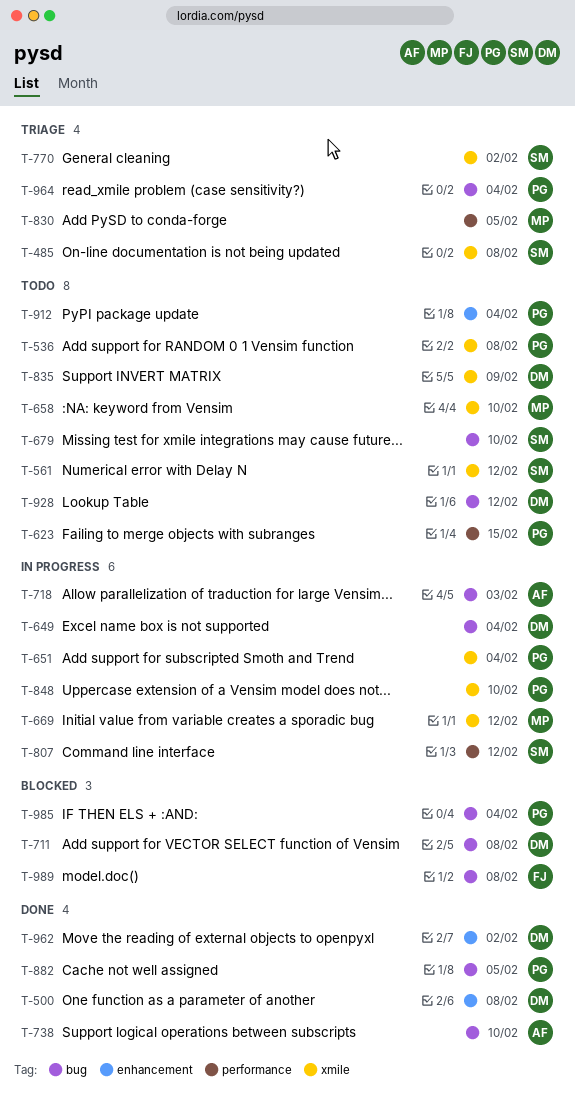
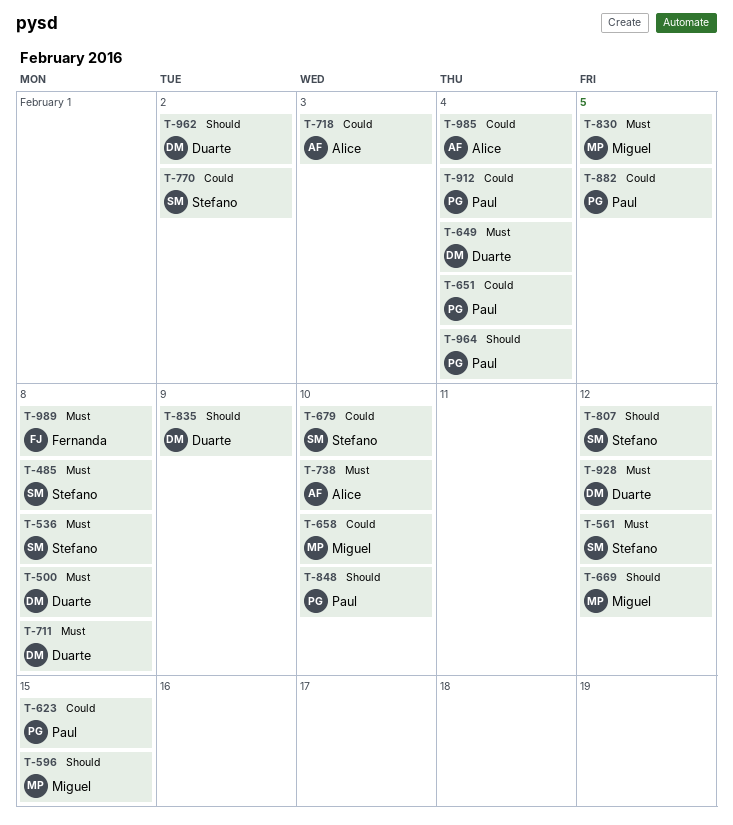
T-536, owner: Paul -> Stefano
T-596: none -> present
T-985, owner: Paul -> Alice

